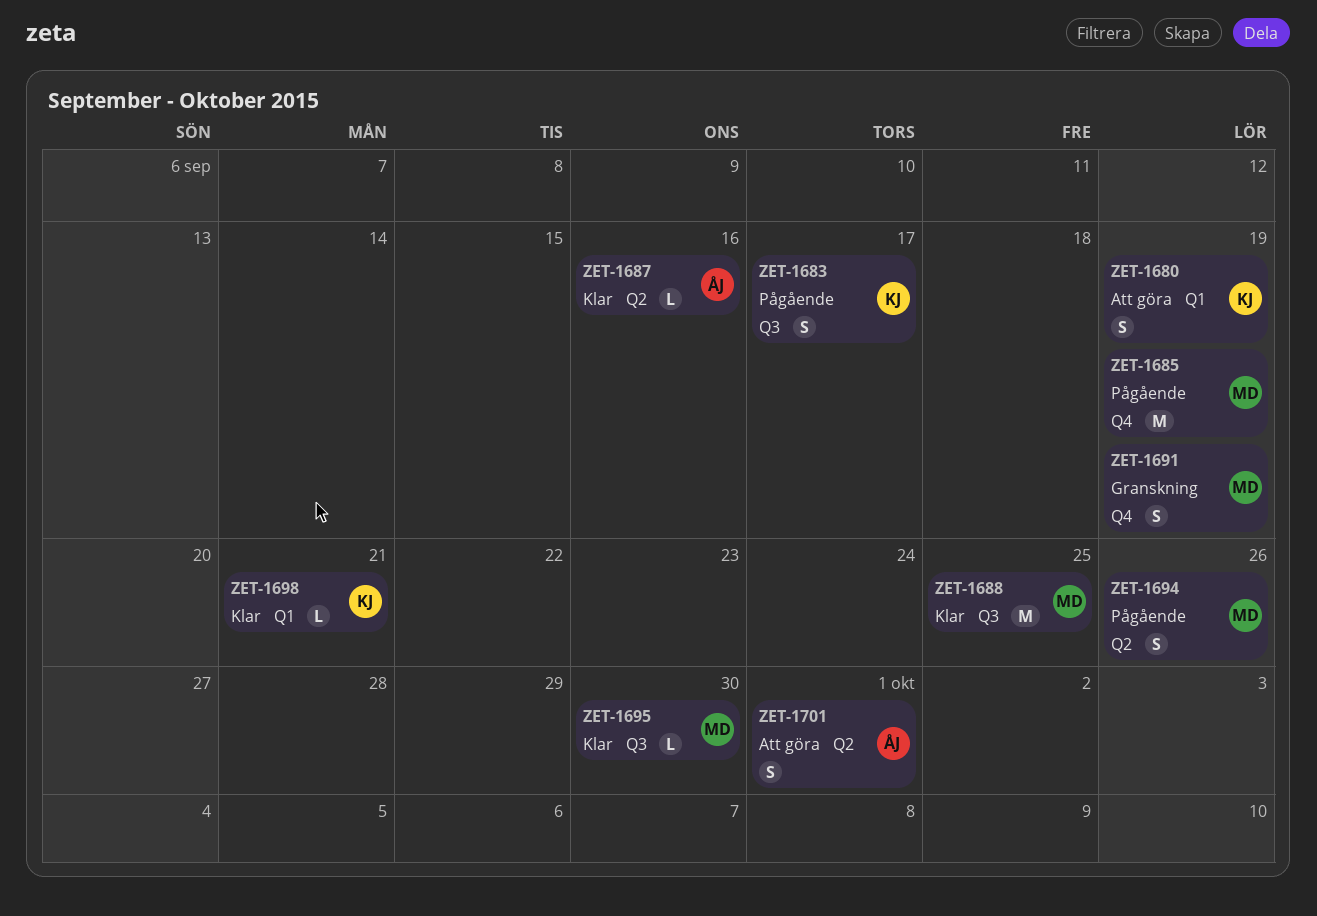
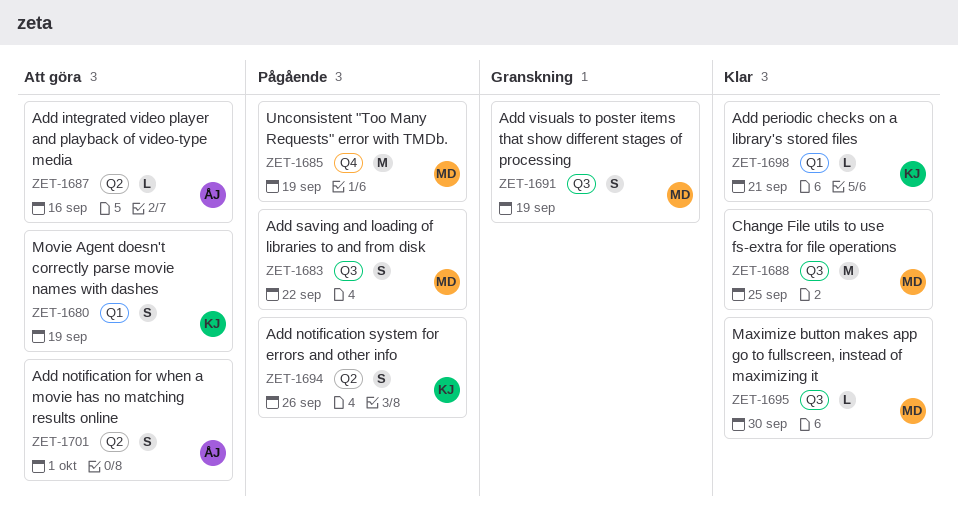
ZET-1683, owner: KJ -> MD
ZET-1683, due: Sep 17 -> Sep 22
ZET-1687, status: Klar -> Att göra
ZET-1691, label: Q4 -> Q3
ZET-1694, owner: MD -> KJ

